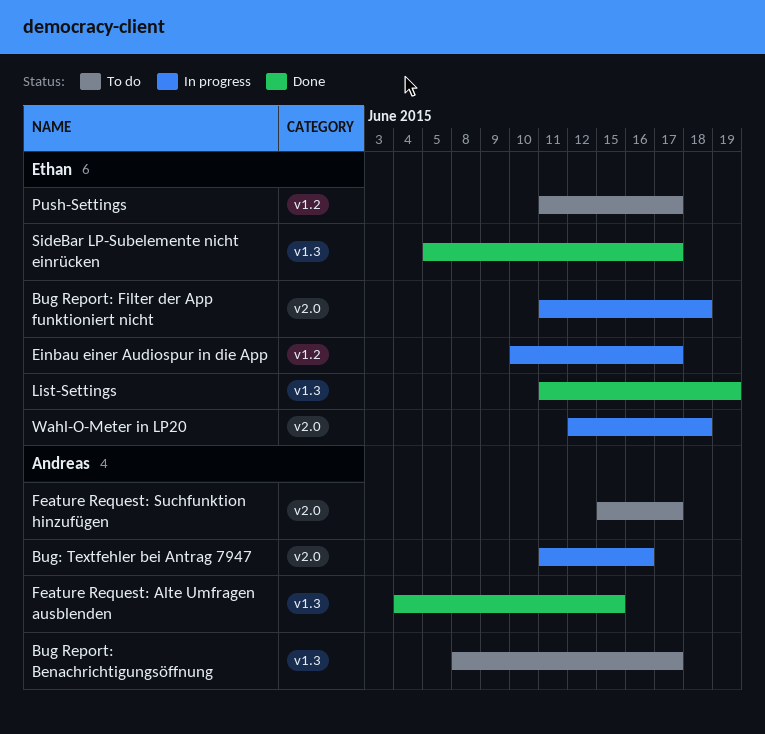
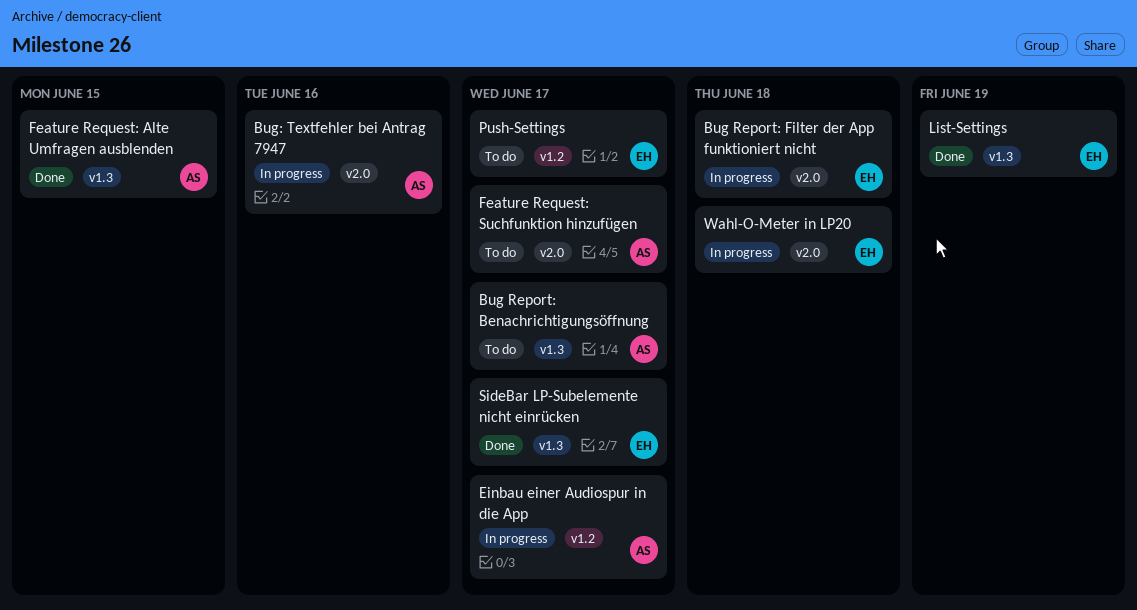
Einbau einer Audiospur in die App, owner: Ethan -> Andreas

